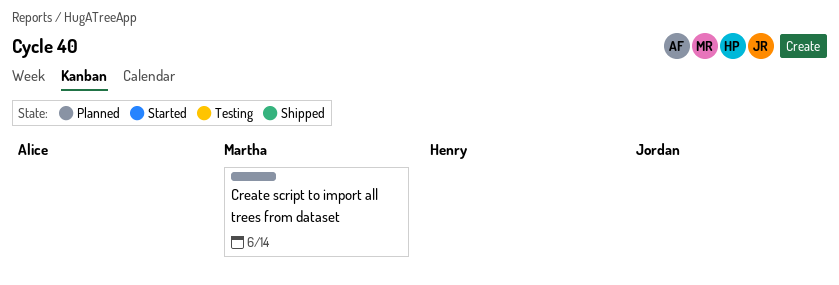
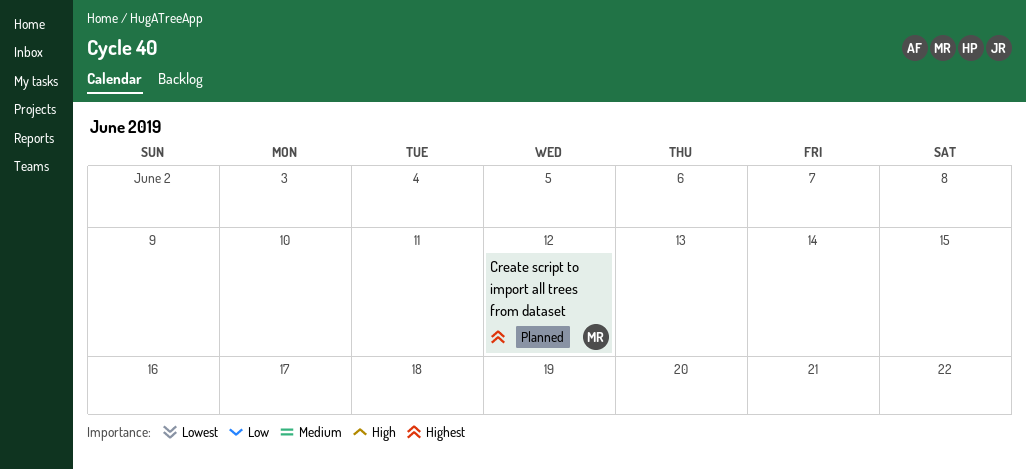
Create script to import all trees from dataset, due: Jun 14 -> Jun 12

